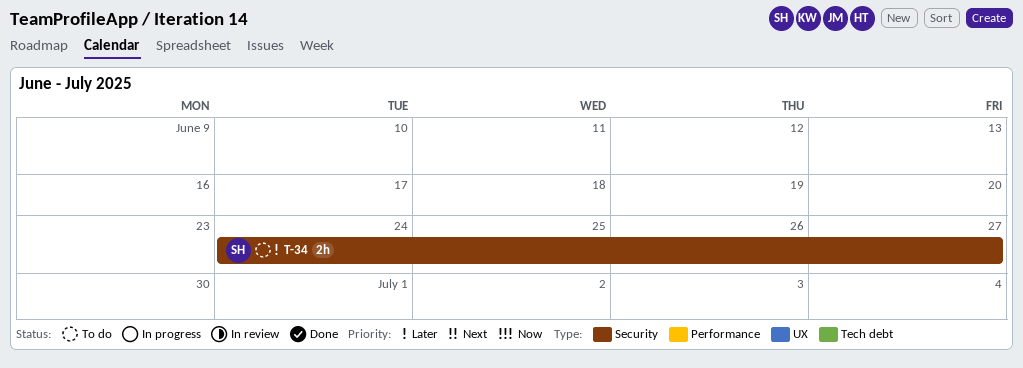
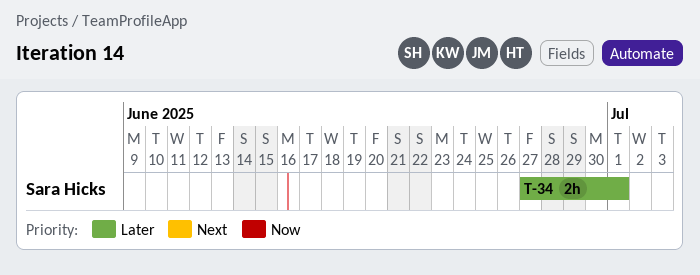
T-34, start: Jun 24 -> Jun 27
T-34, due: Jun 27 -> Jul 1

